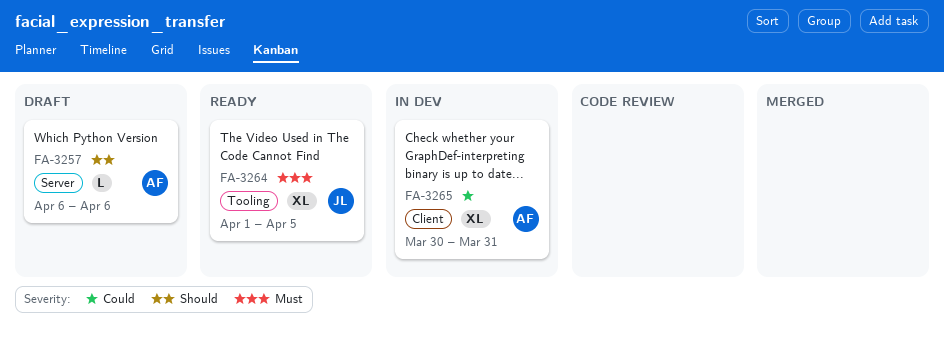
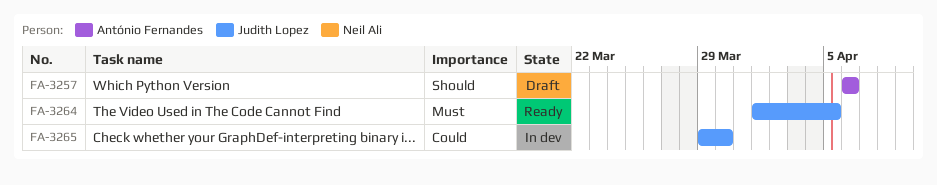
FA-3265, owner: António Fernandes -> Judith Lopez
FA-3265, start: Mar 30 -> Mar 29
FA-3265, due: Mar 31 -> Mar 30

